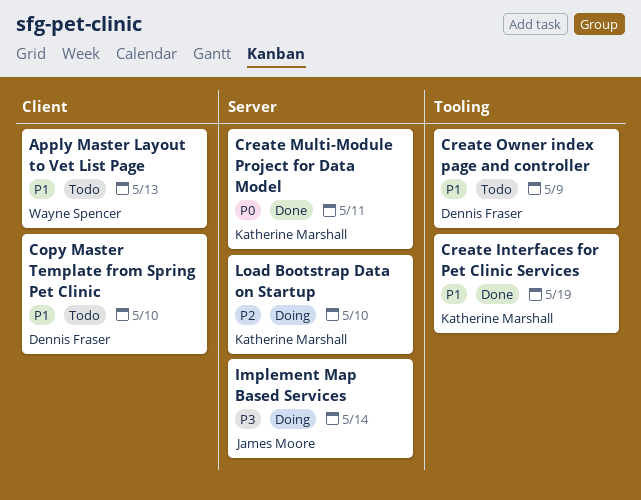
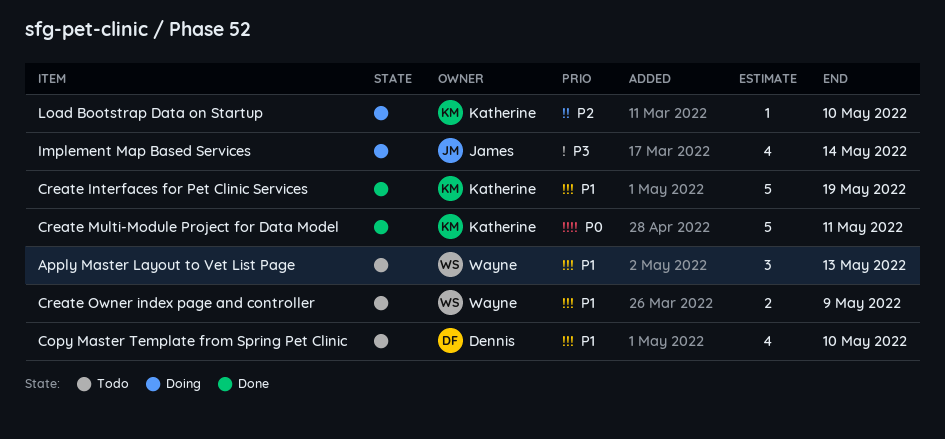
Create Owner index page and controller, owner: Dennis Fraser -> Wayne Spencer

